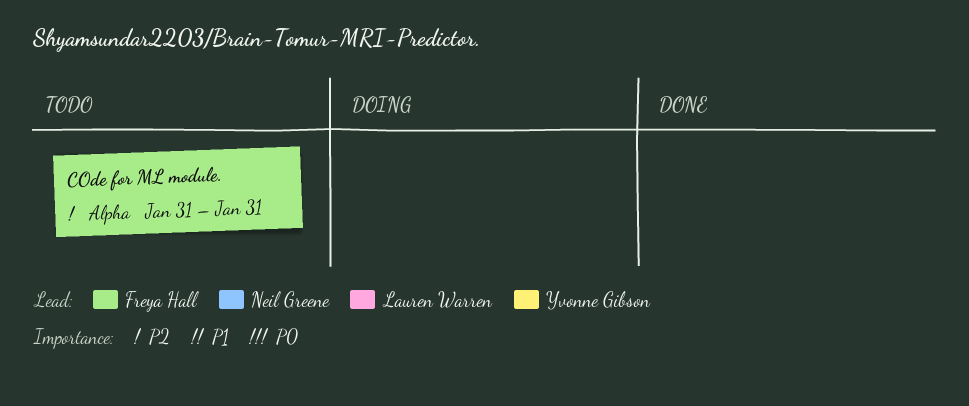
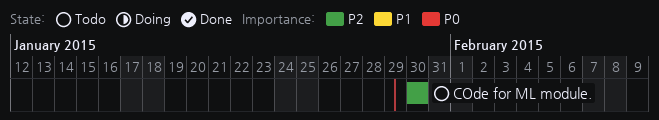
COde for ML module., start: Jan 31 -> Jan 30
COde for ML module., due: Jan 31 -> Jan 30

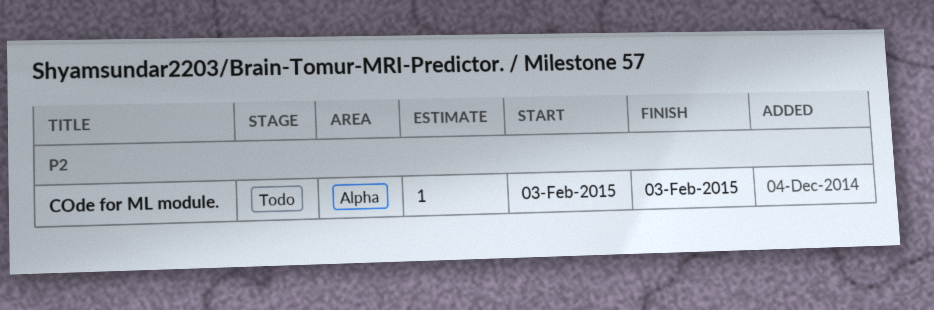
COde for ML module., start: Jan 30 -> Feb 3
COde for ML module., due: Jan 30 -> Feb 3

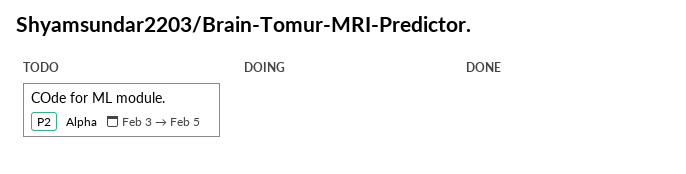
COde for ML module., due: Feb 3 -> Feb 5

